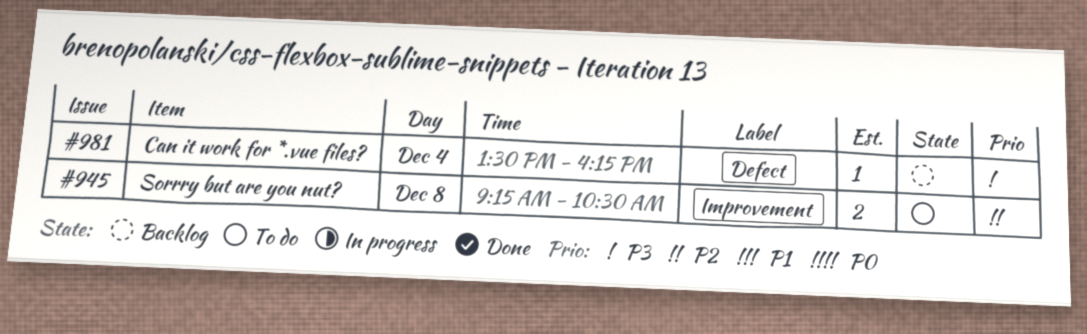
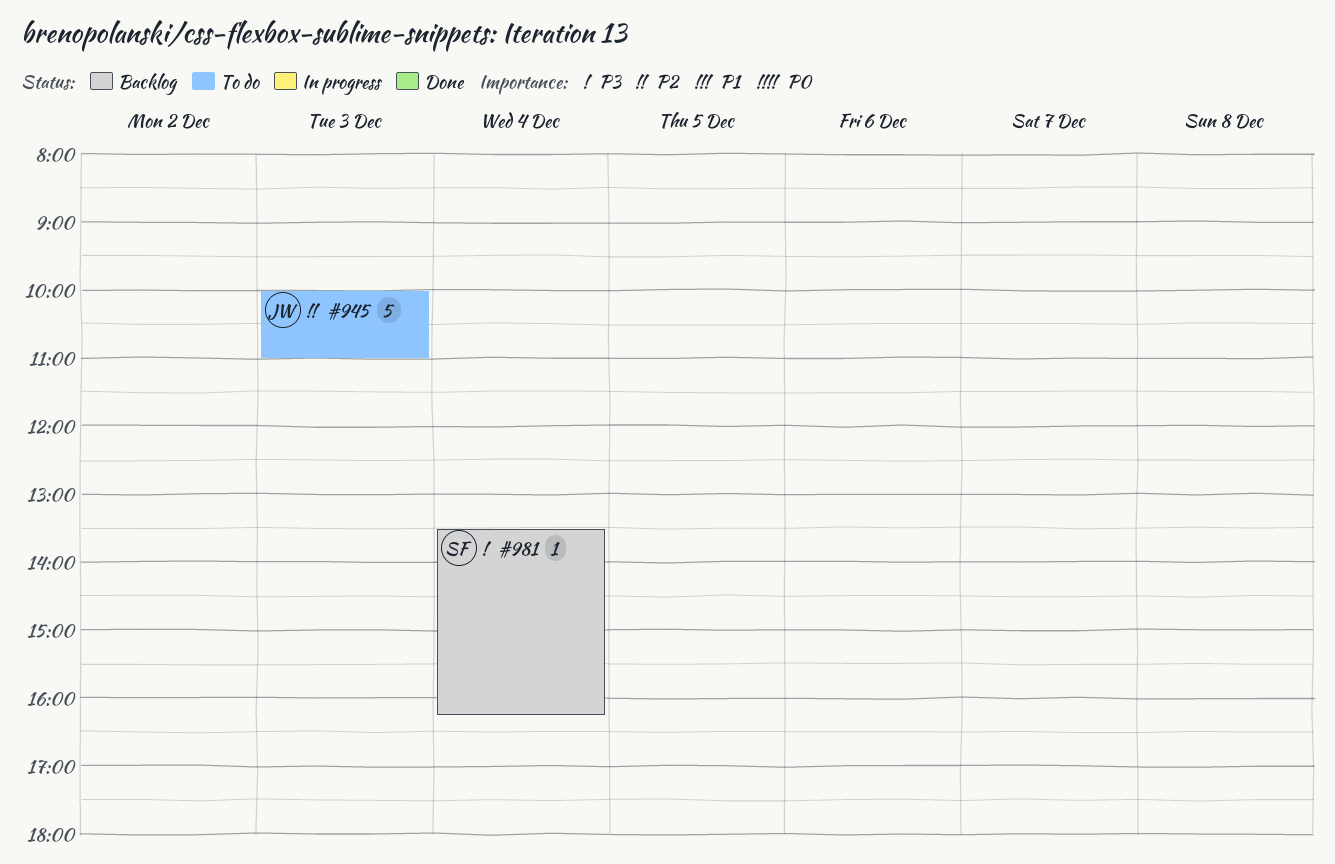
#945, estimate: 2 -> 5
#945, day: Dec 8 -> Dec 3
#945, begins: 09:15 -> 10:00
#945, ends: 10:30 -> 11:00

